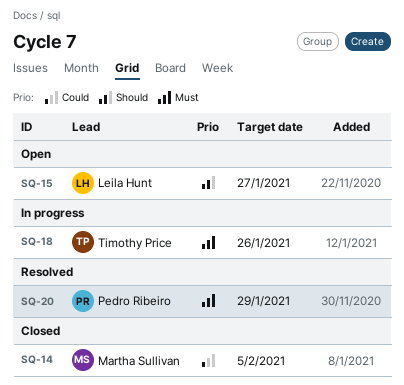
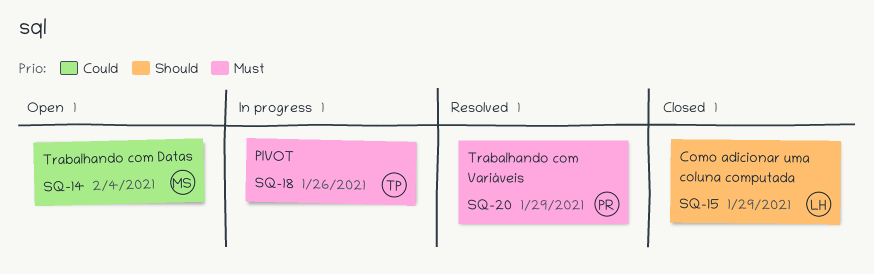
SQ-14, status: Closed -> Open
SQ-14, due: Feb 5 -> Feb 4
SQ-15, status: Open -> Closed
SQ-15, due: Jan 27 -> Jan 29

